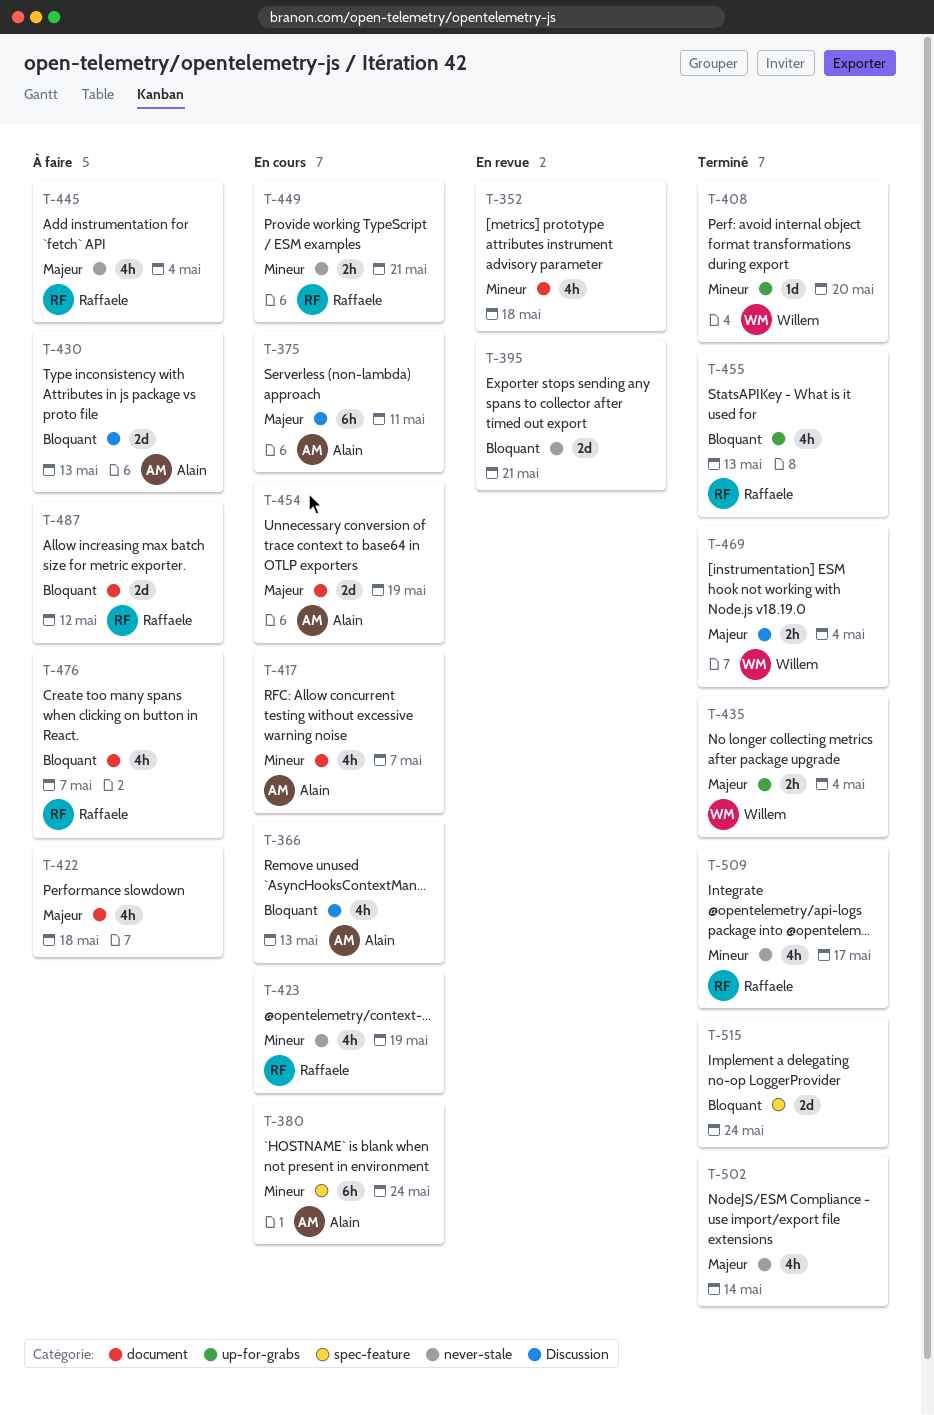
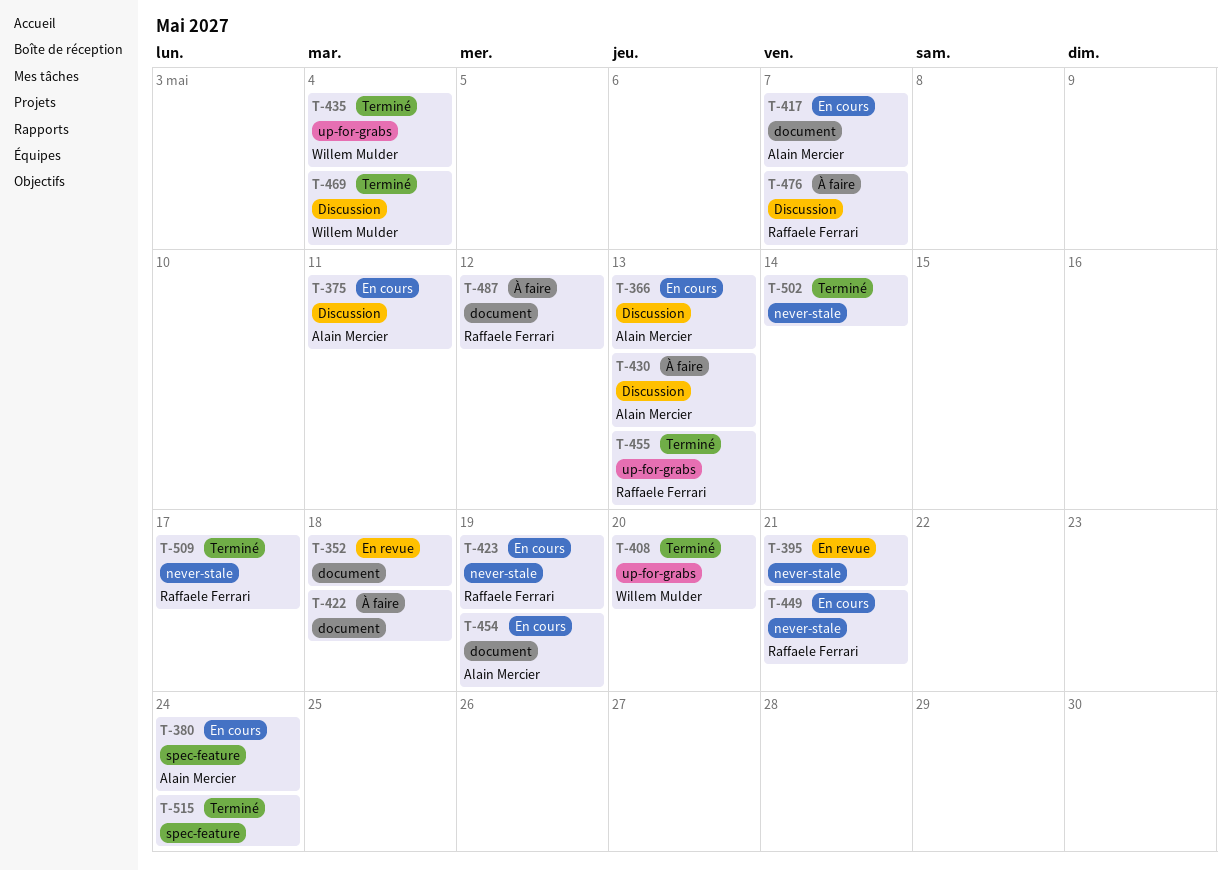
T-445: present -> none
T-476, label: document -> Discussion

